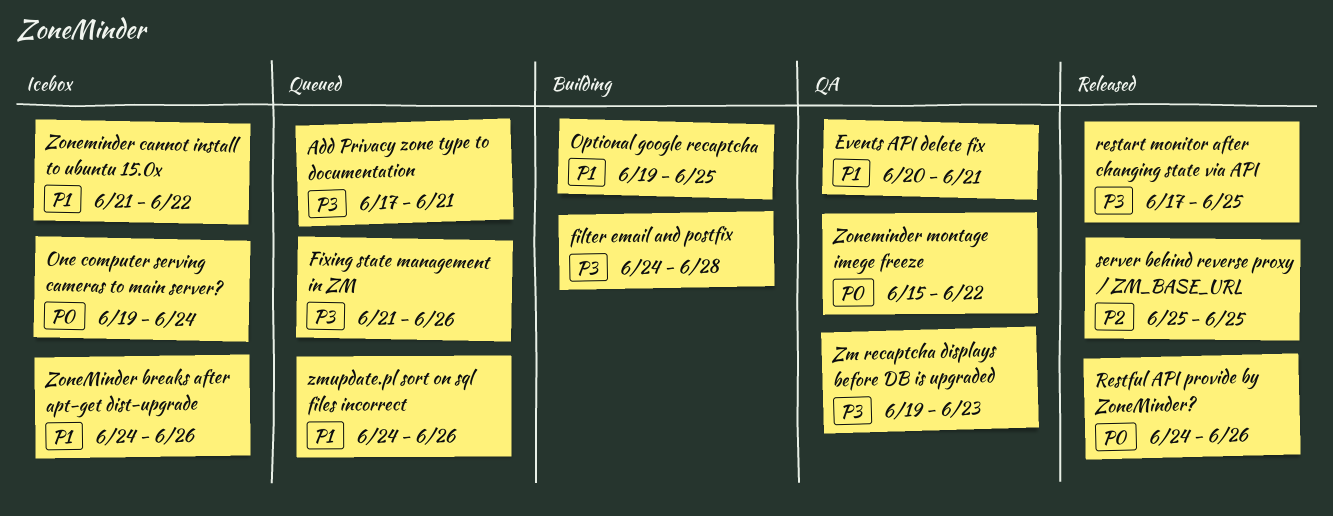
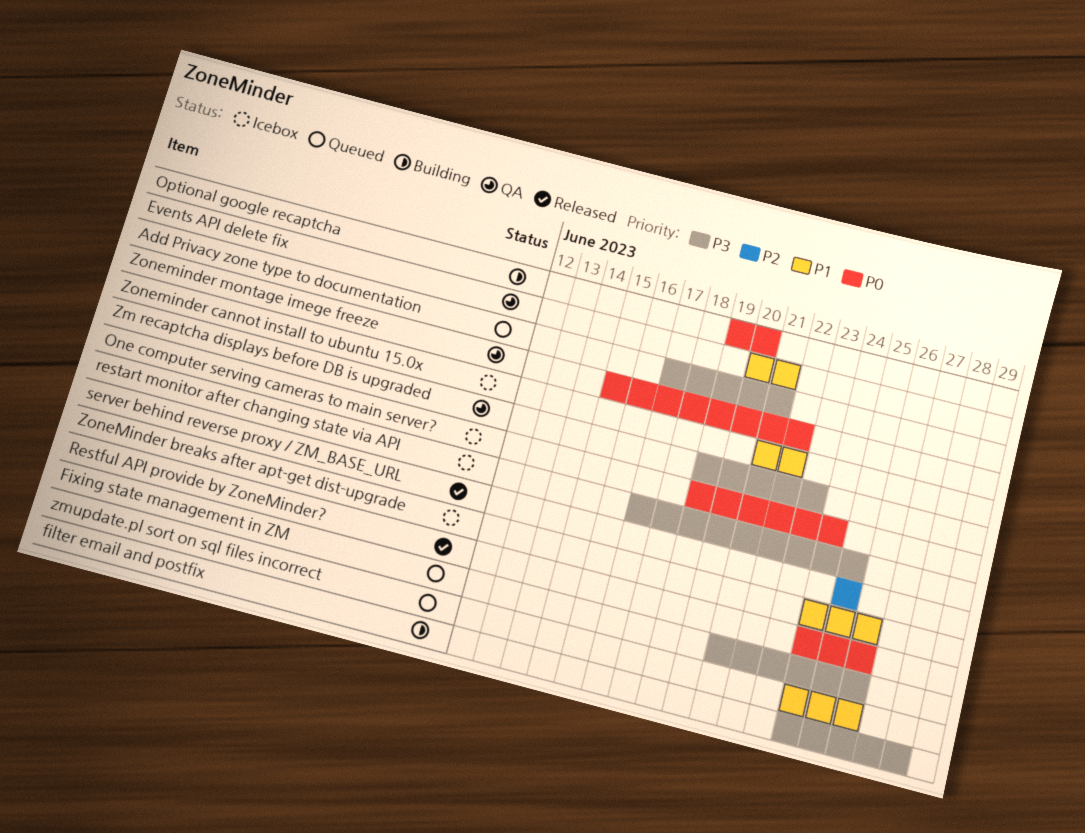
Optional google recaptcha, priority: P1 -> P0
Optional google recaptcha, due: Jun 25 -> Jun 20
restart monitor after changing state via API, status: Released -> Icebox

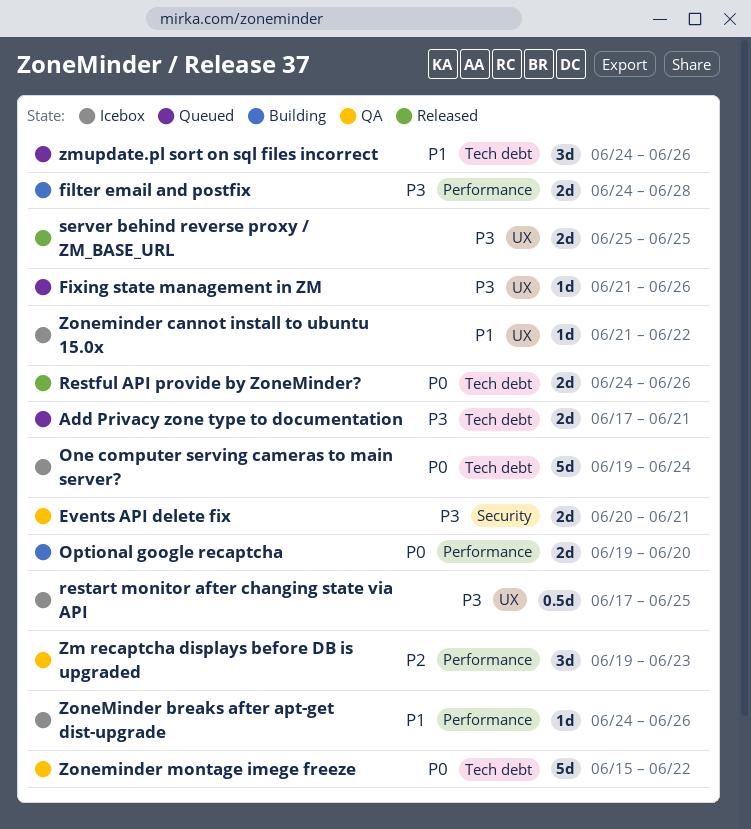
Events API delete fix, priority: P1 -> P3
server behind reverse proxy / ZM_BASE_URL, priority: P2 -> P3
Zm recaptcha displays before DB is upgraded, priority: P3 -> P2

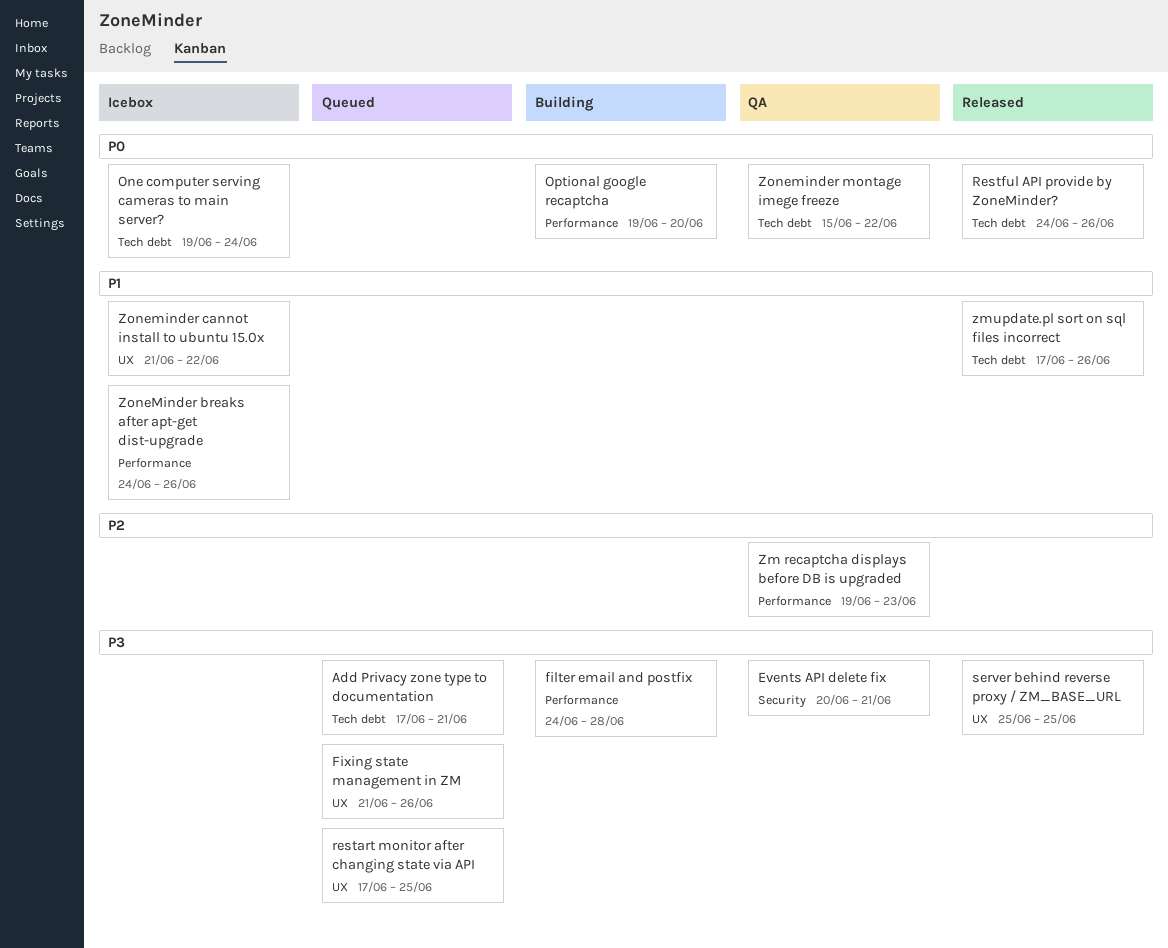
restart monitor after changing state via API, status: Icebox -> Queued
zmupdate.pl sort on sql files incorrect, status: Queued -> Released
zmupdate.pl sort on sql files incorrect, start: Jun 24 -> Jun 17

